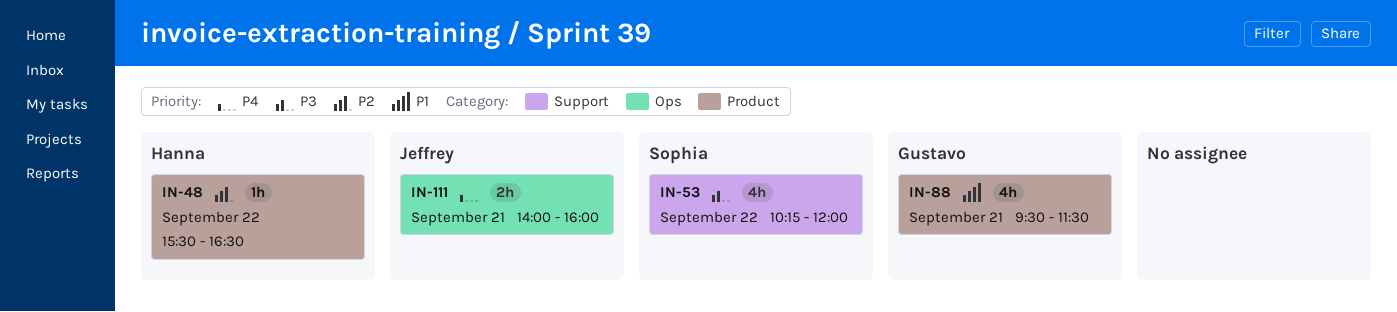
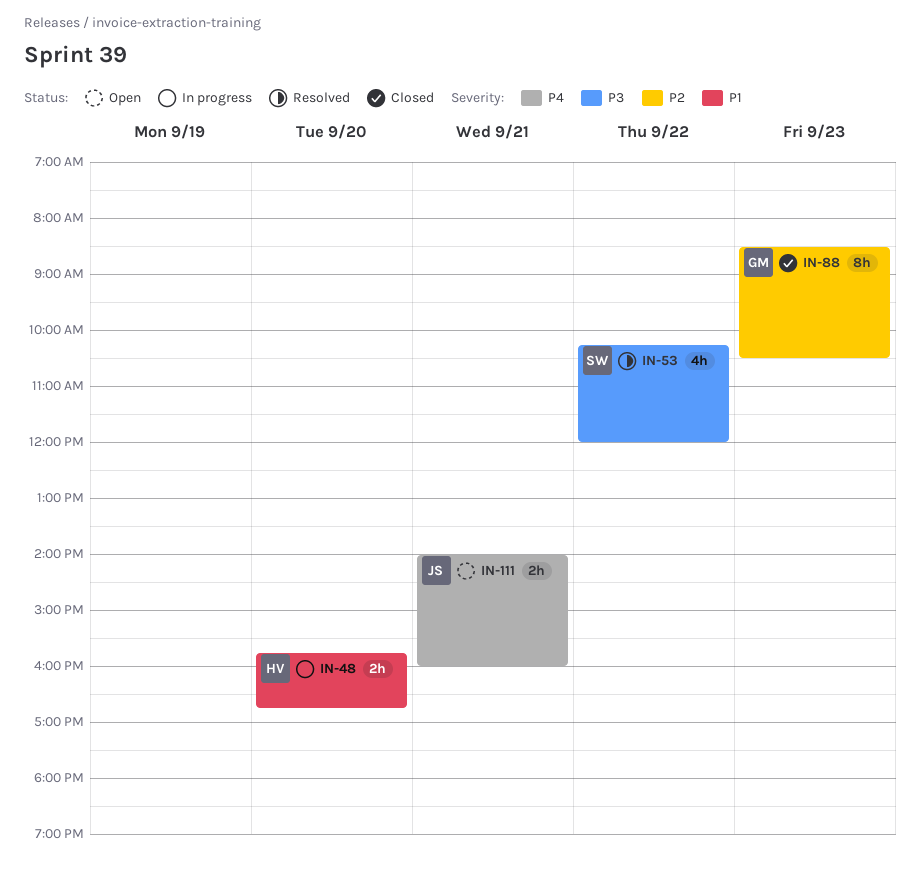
IN-48, priority: P2 -> P1
IN-48, estimate: 1h -> 2h
IN-48, day: Sep 22 -> Sep 20
IN-48, begins: 15:30 -> 15:45
IN-48, ends: 16:30 -> 16:45
IN-88, priority: P1 -> P2
IN-88, estimate: 4h -> 8h
IN-88, day: Sep 21 -> Sep 23
IN-88, begins: 09:30 -> 08:30
IN-88, ends: 11:30 -> 10:30

